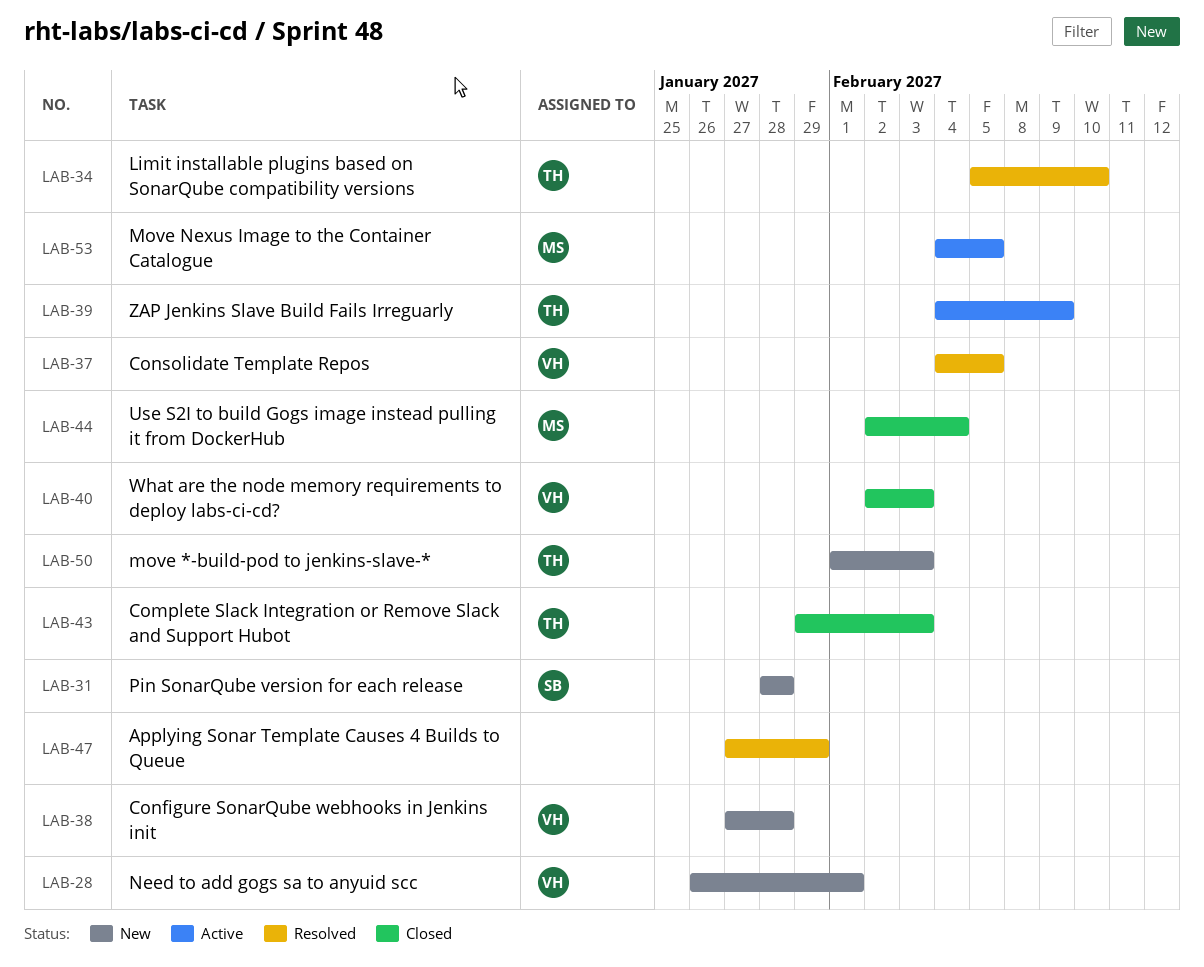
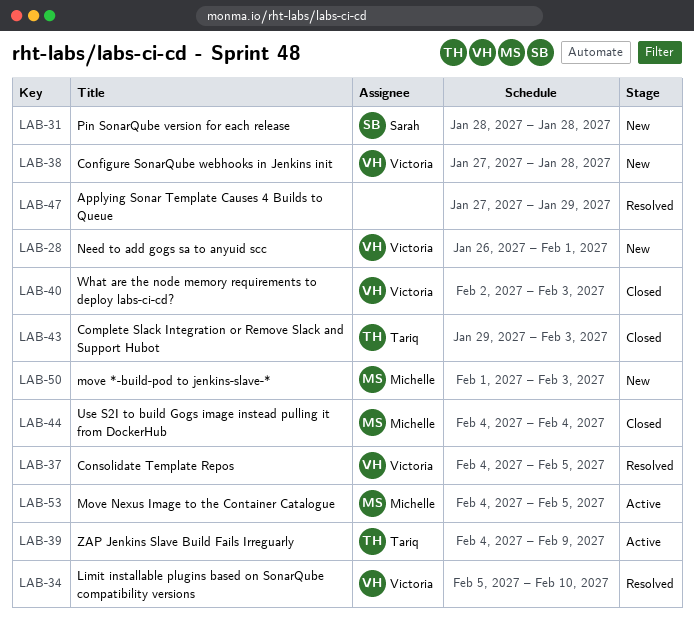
LAB-34, owner: Tariq -> Victoria
LAB-44, start: Feb 2 -> Feb 4
LAB-50, owner: Tariq -> Michelle

